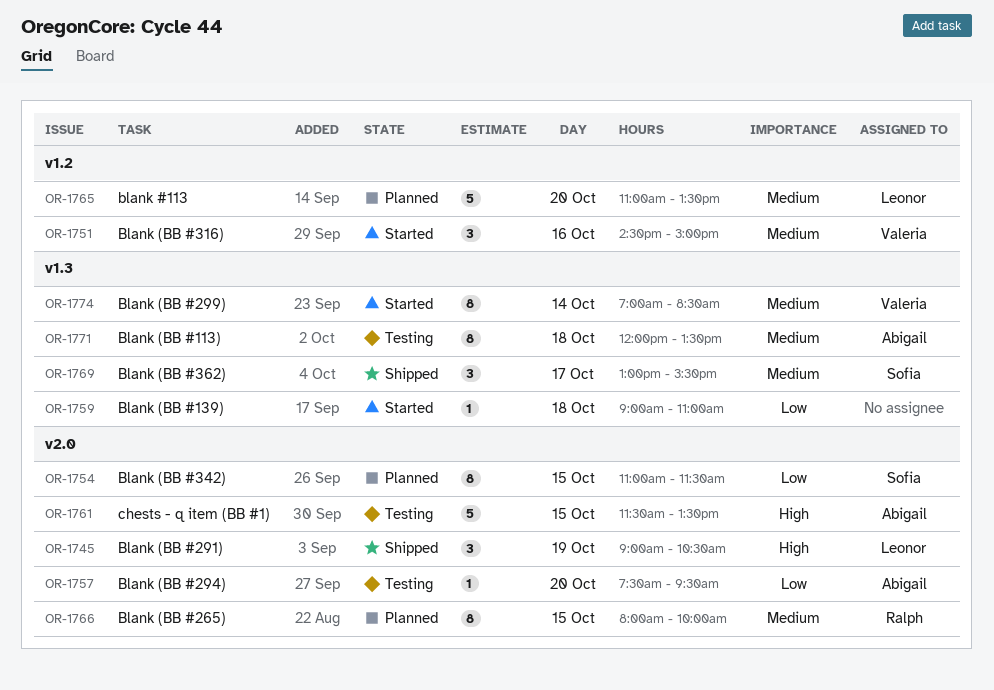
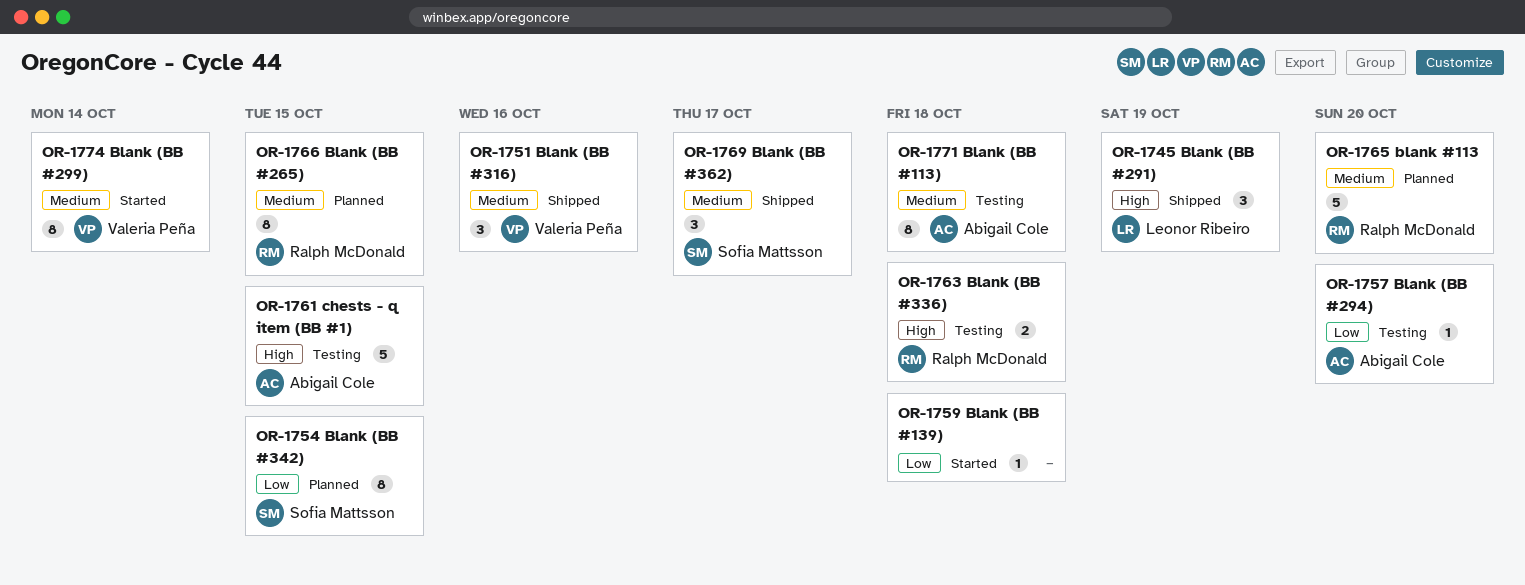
OR-1751, status: Started -> Shipped
OR-1763: none -> present
OR-1765, owner: Leonor Ribeiro -> Ralph McDonald

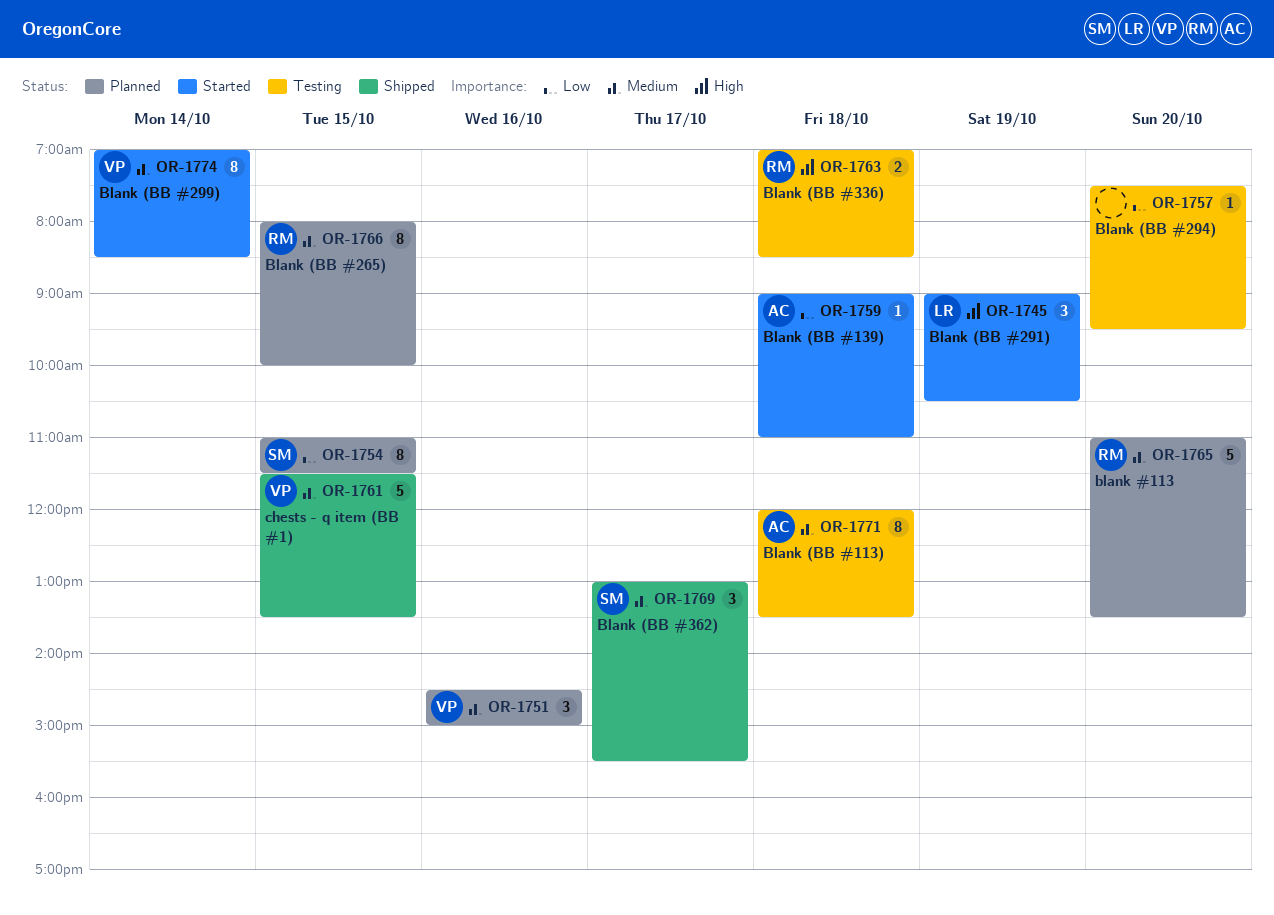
OR-1745, status: Shipped -> Started
OR-1751, status: Shipped -> Planned
OR-1757, owner: Abigail Cole -> none
OR-1759, owner: none -> Abigail Cole
OR-1761, status: Testing -> Shipped
OR-1761, owner: Abigail Cole -> Valeria Peña
OR-1761, priority: High -> Medium

